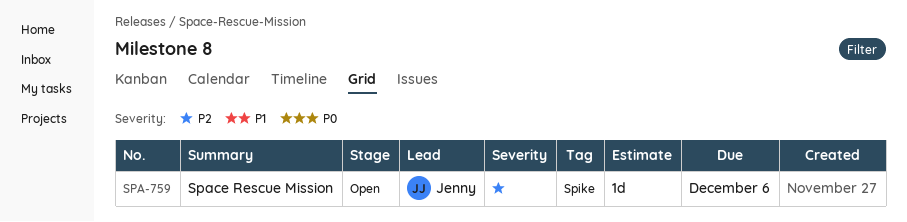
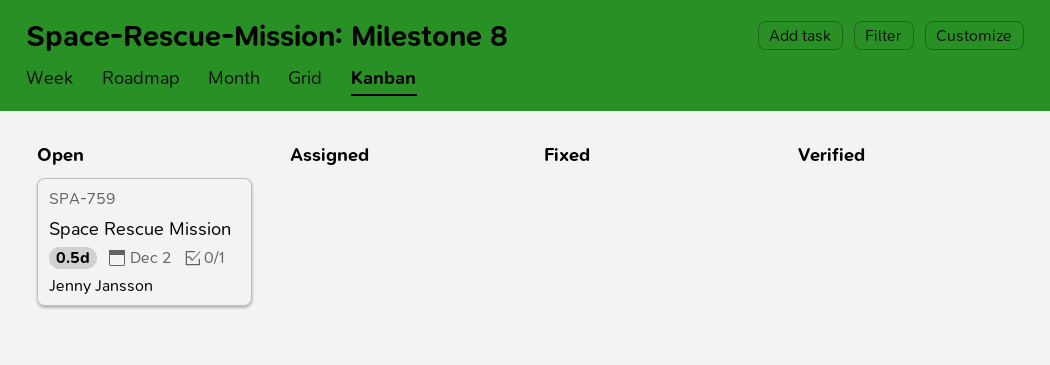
SPA-759, estimate: 1d -> 0.5d
SPA-759, due: Dec 6 -> Dec 2

